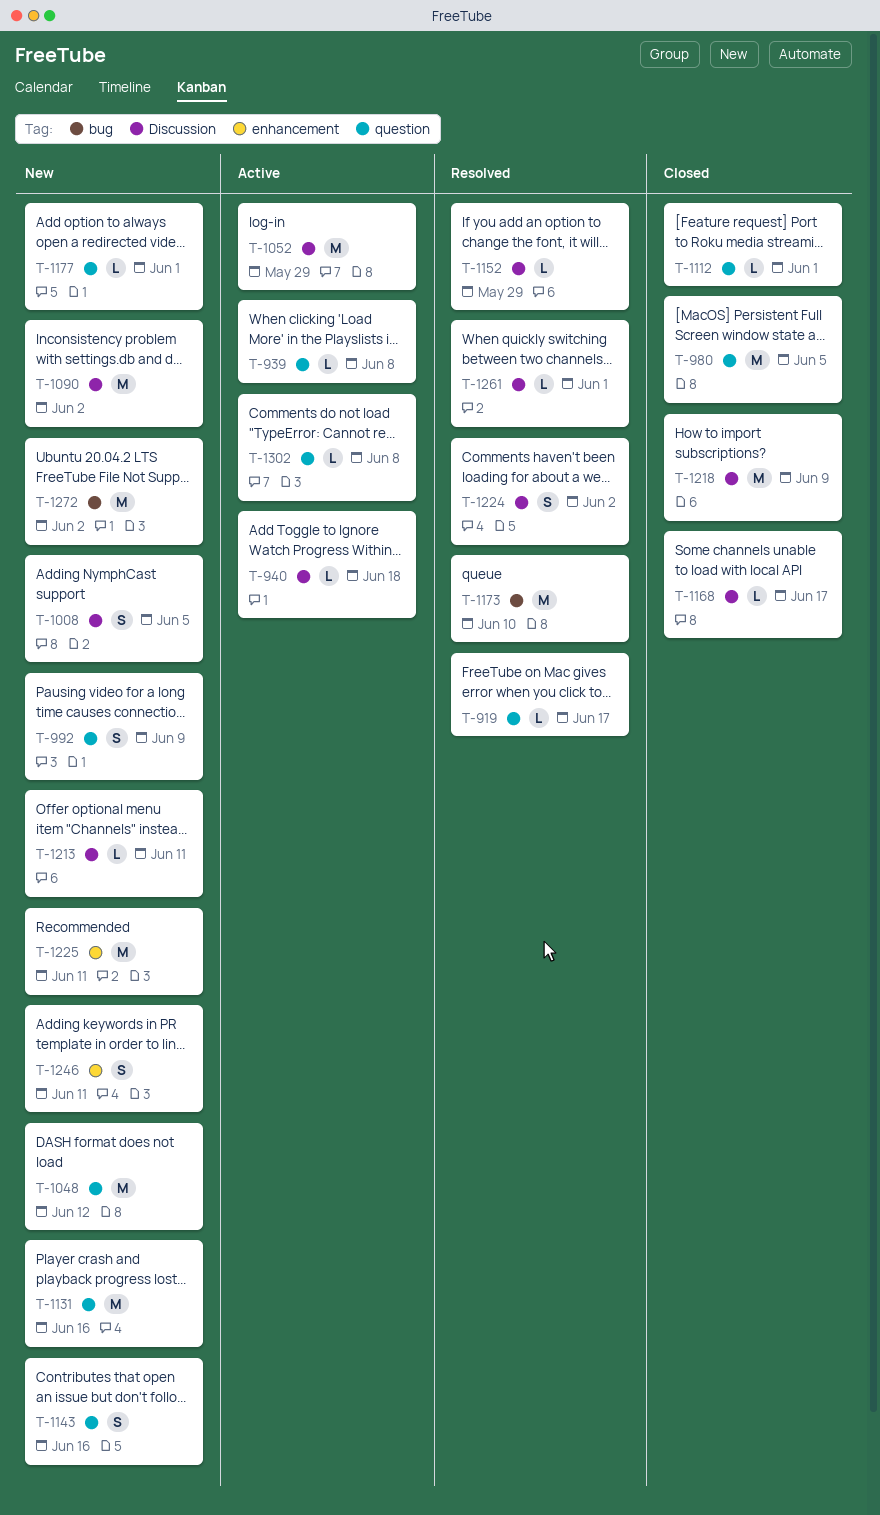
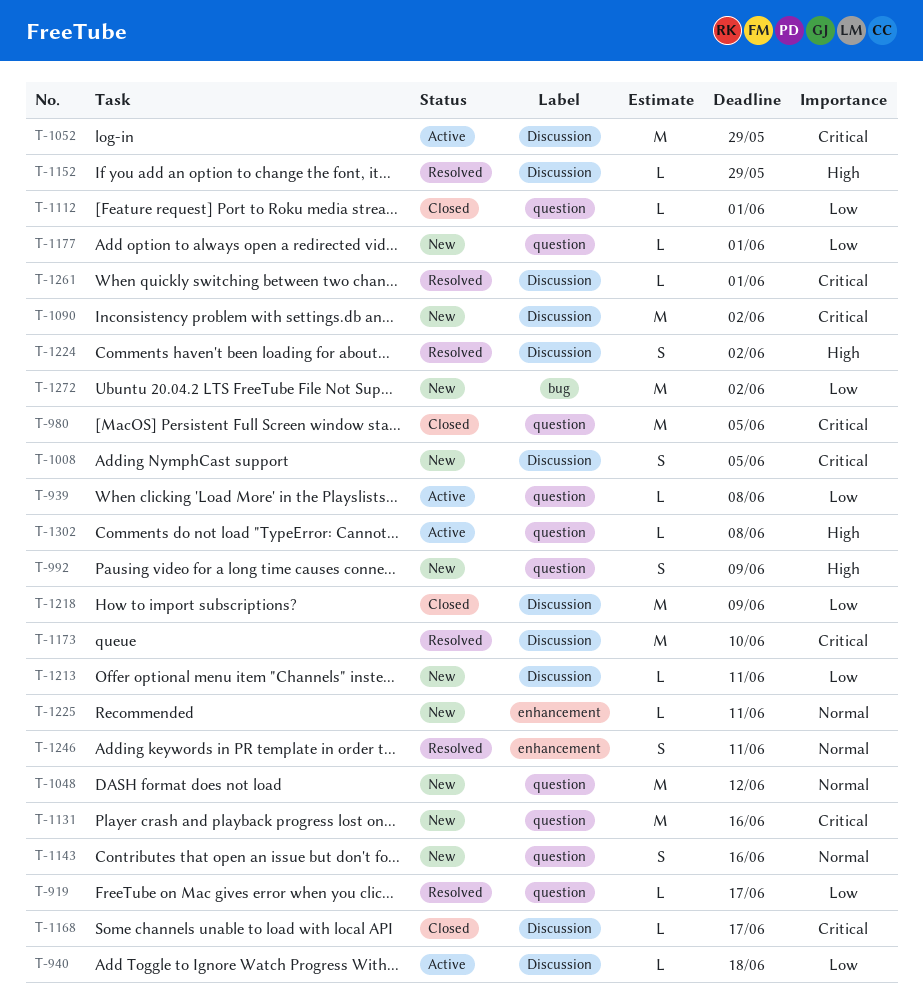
T-1173, label: bug -> Discussion
T-1225, estimate: M -> L
T-1246, status: New -> Resolved

